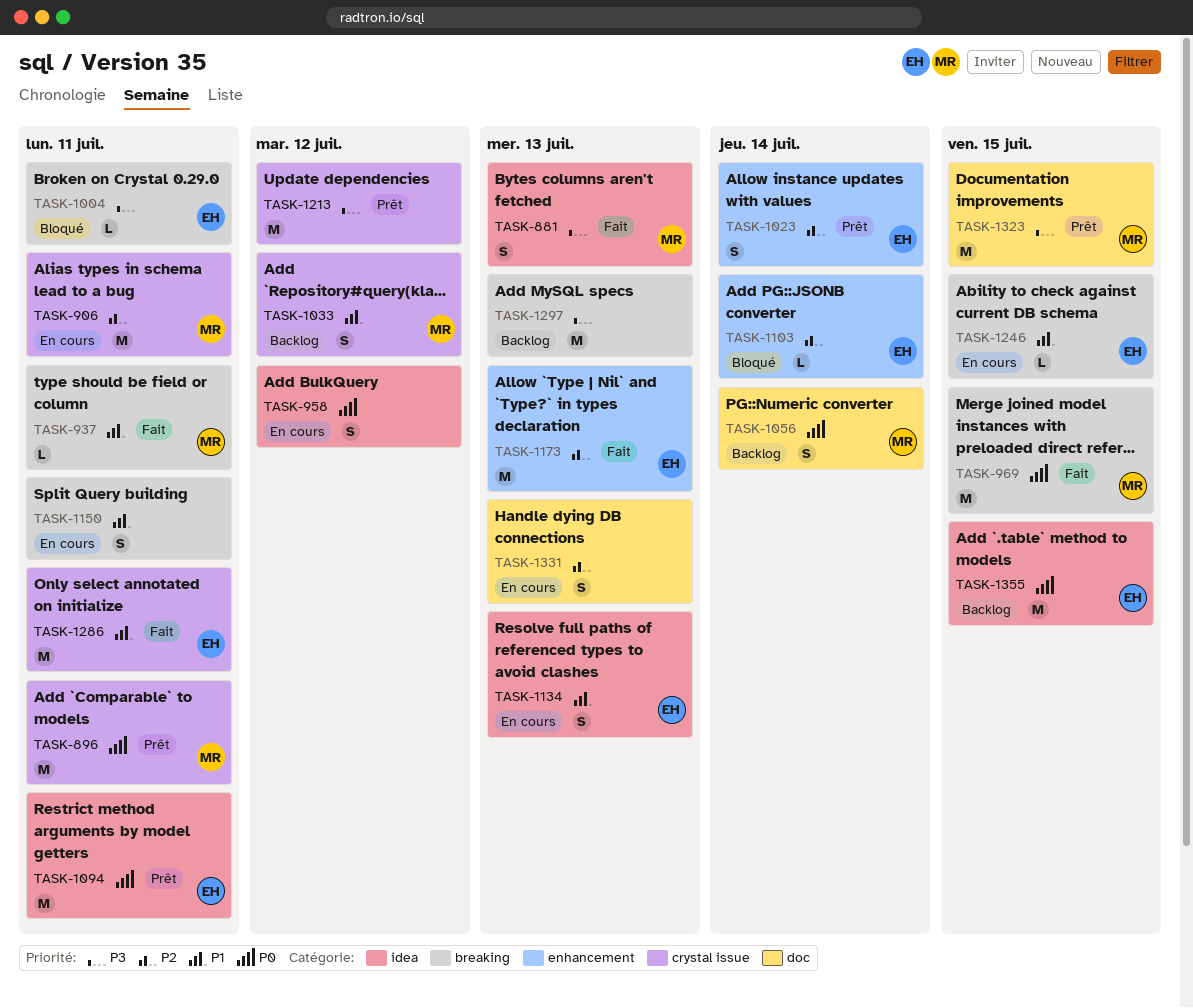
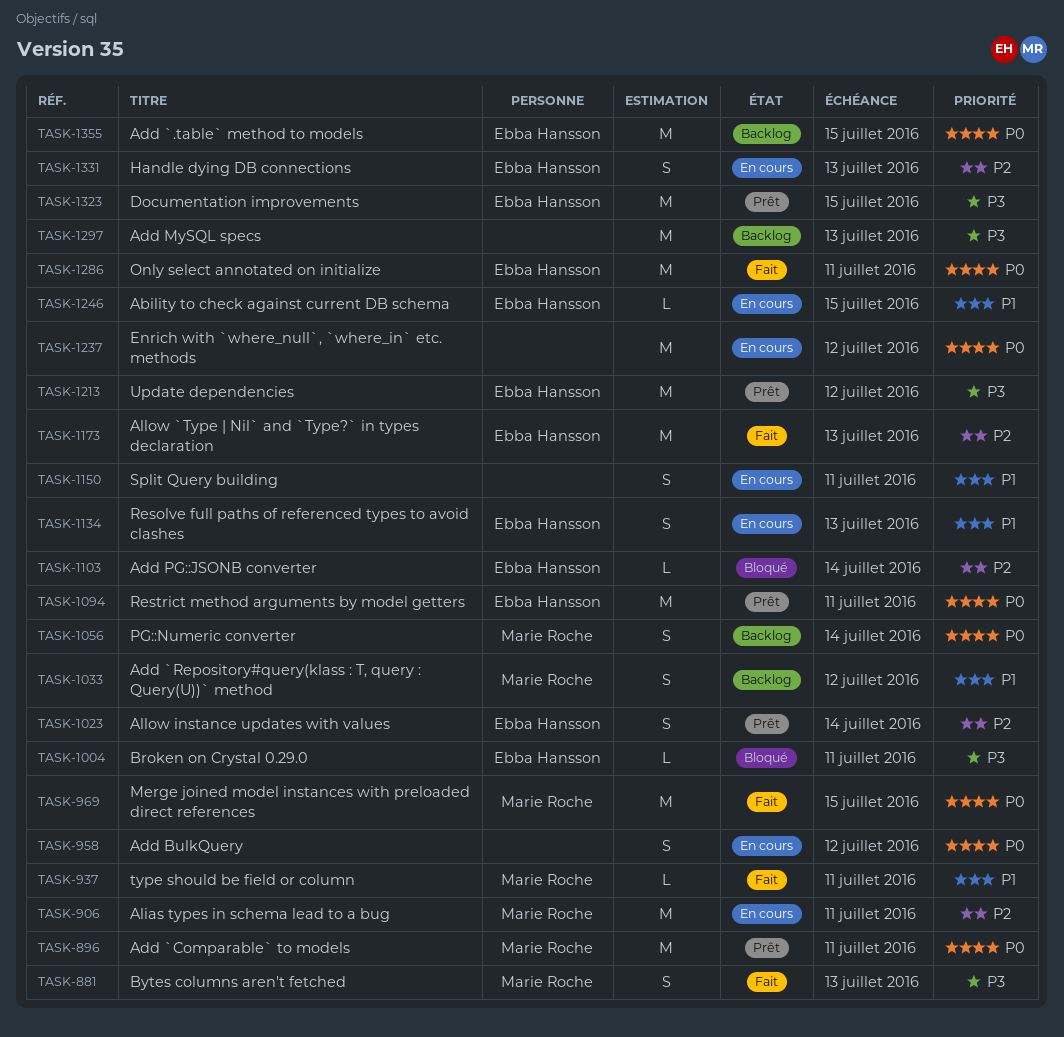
TASK-1213, owner: none -> Ebba Hansson
TASK-1237: none -> present
TASK-1286, priority: P1 -> P0
TASK-1323, owner: Marie Roche -> Ebba Hansson
TASK-1331, owner: none -> Ebba Hansson

